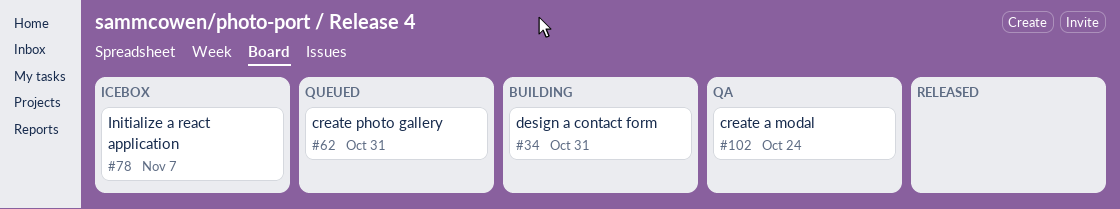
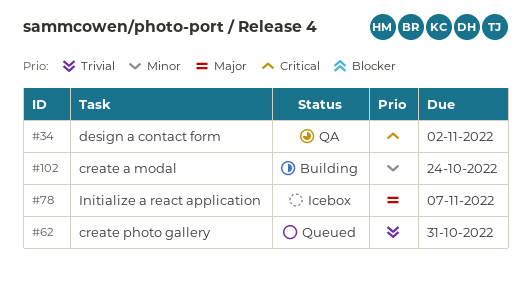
#34, status: Building -> QA
#34, due: Oct 31 -> Nov 2
#102, status: QA -> Building

